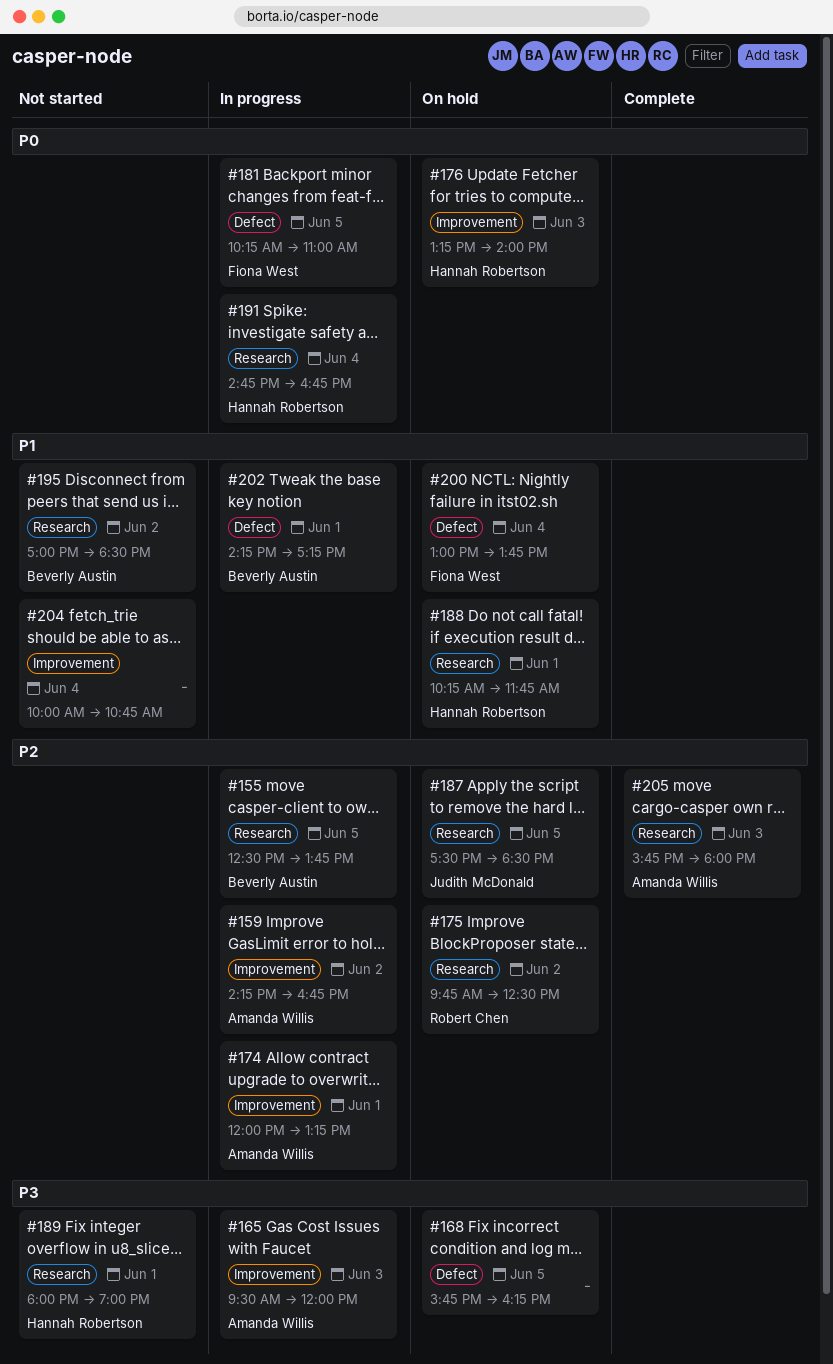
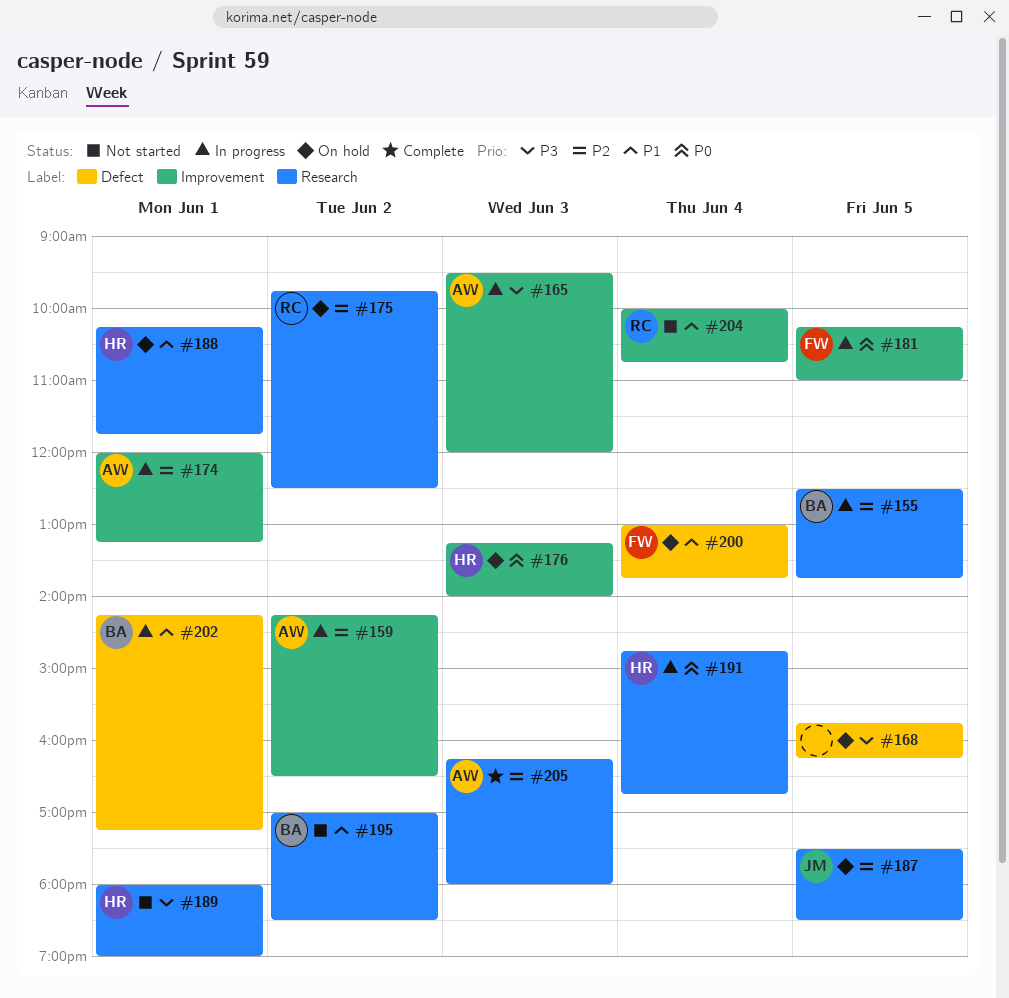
#159, ends: 16:45 -> 16:30
#181, label: Defect -> Improvement
#204, owner: none -> Robert Chen
#205, begins: 15:45 -> 16:15

